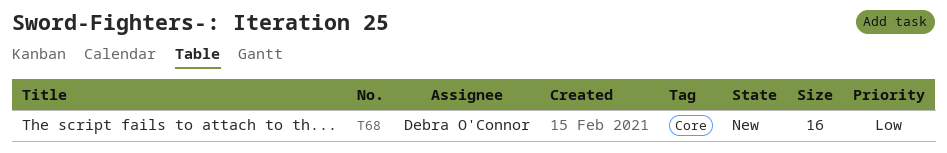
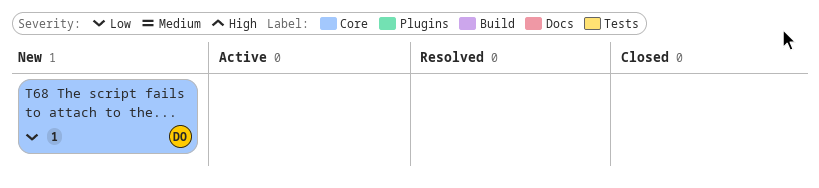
T68, estimate: 16 -> 1

